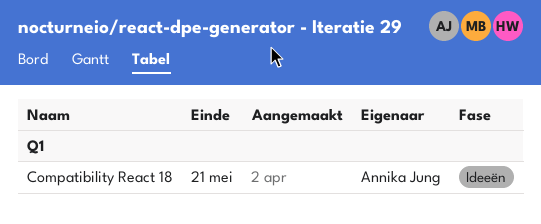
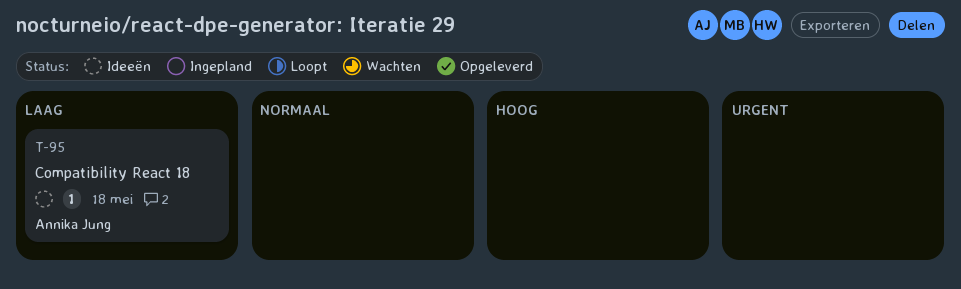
Compatibility React 18, due: May 21 -> May 18

